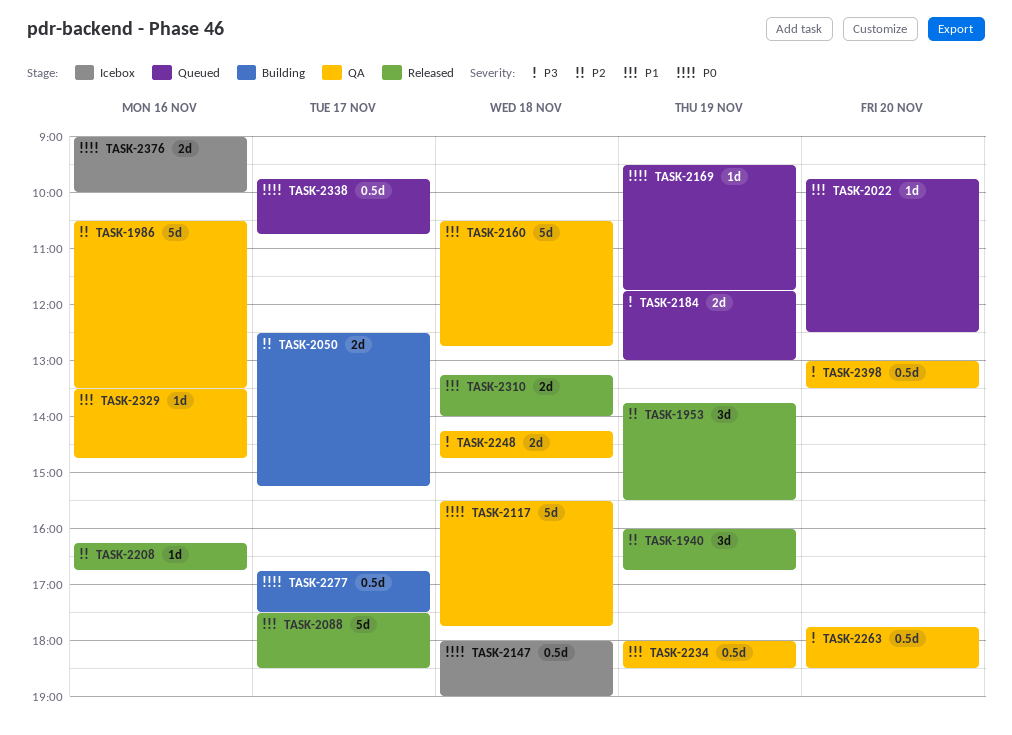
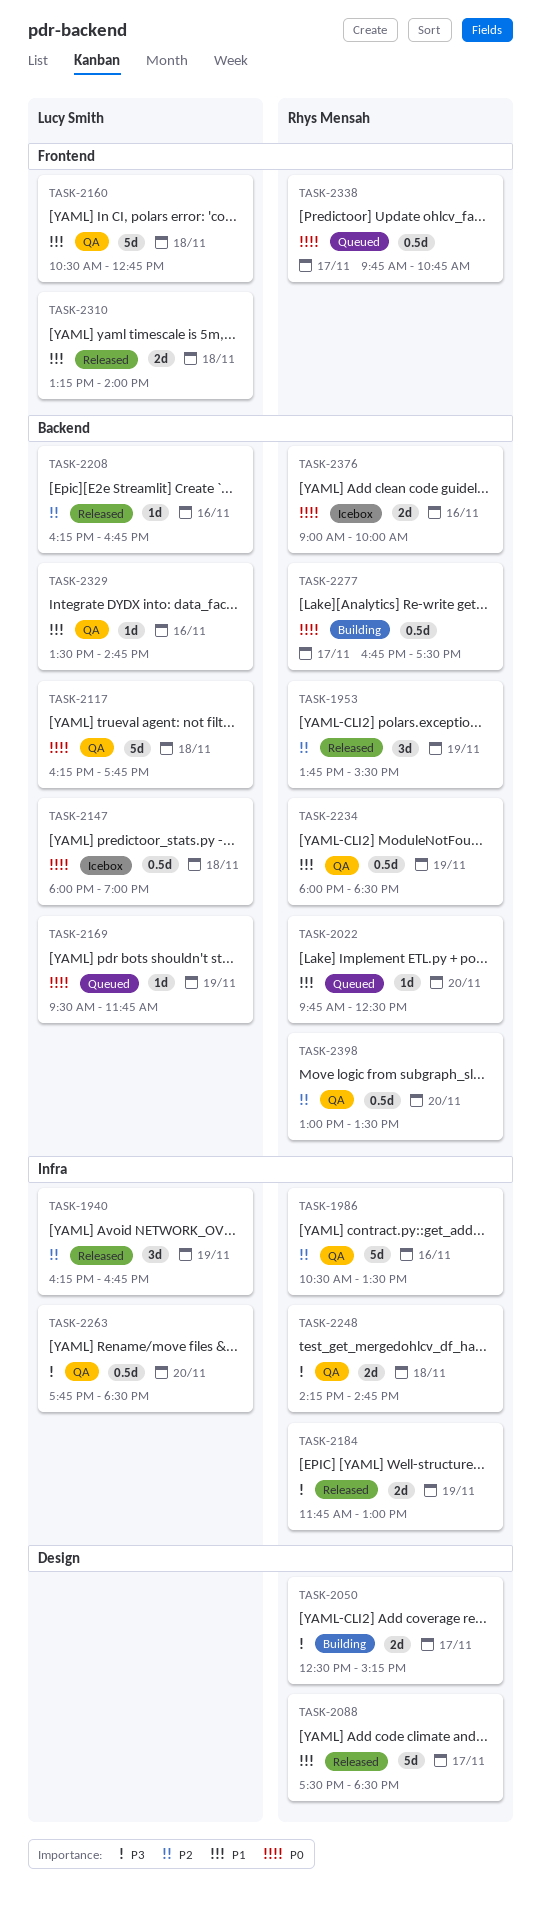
TASK-1940, begins: 16:00 -> 16:15
TASK-2050, priority: P2 -> P3
TASK-2117, begins: 15:30 -> 16:15
TASK-2184, status: Queued -> Released
TASK-2398, priority: P3 -> P2

